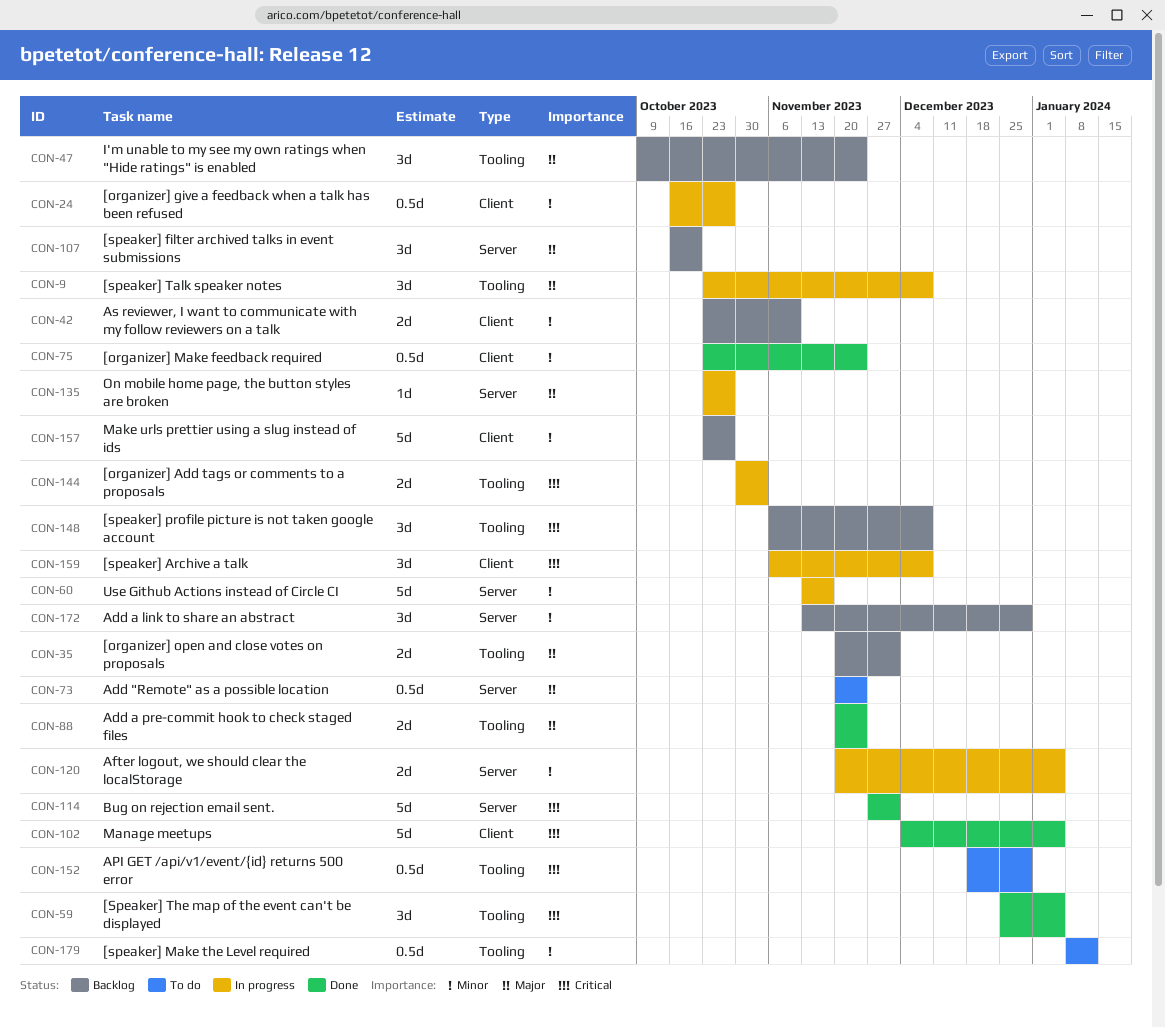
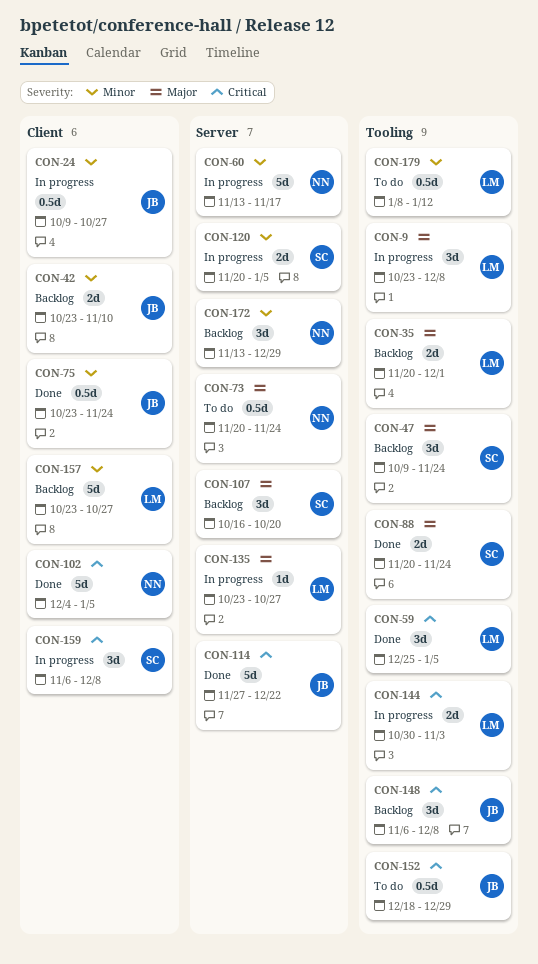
CON-24, start: Oct 16 -> Oct 9
CON-114, due: Dec 1 -> Dec 22

